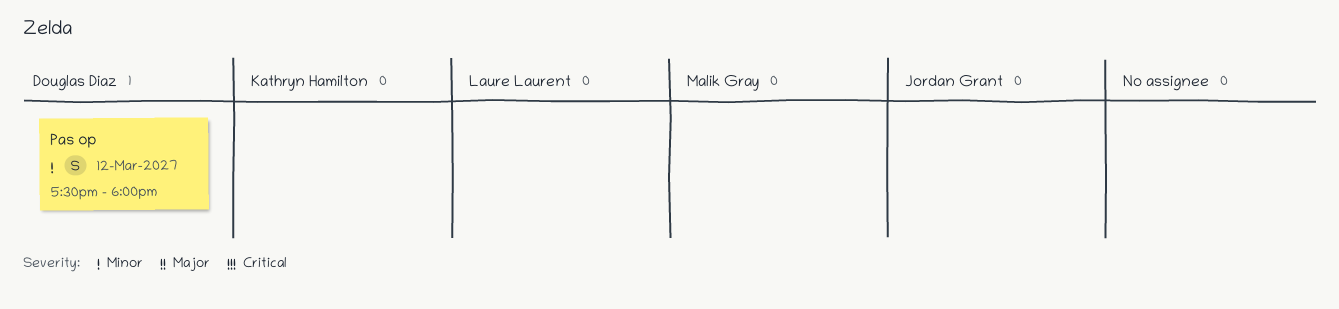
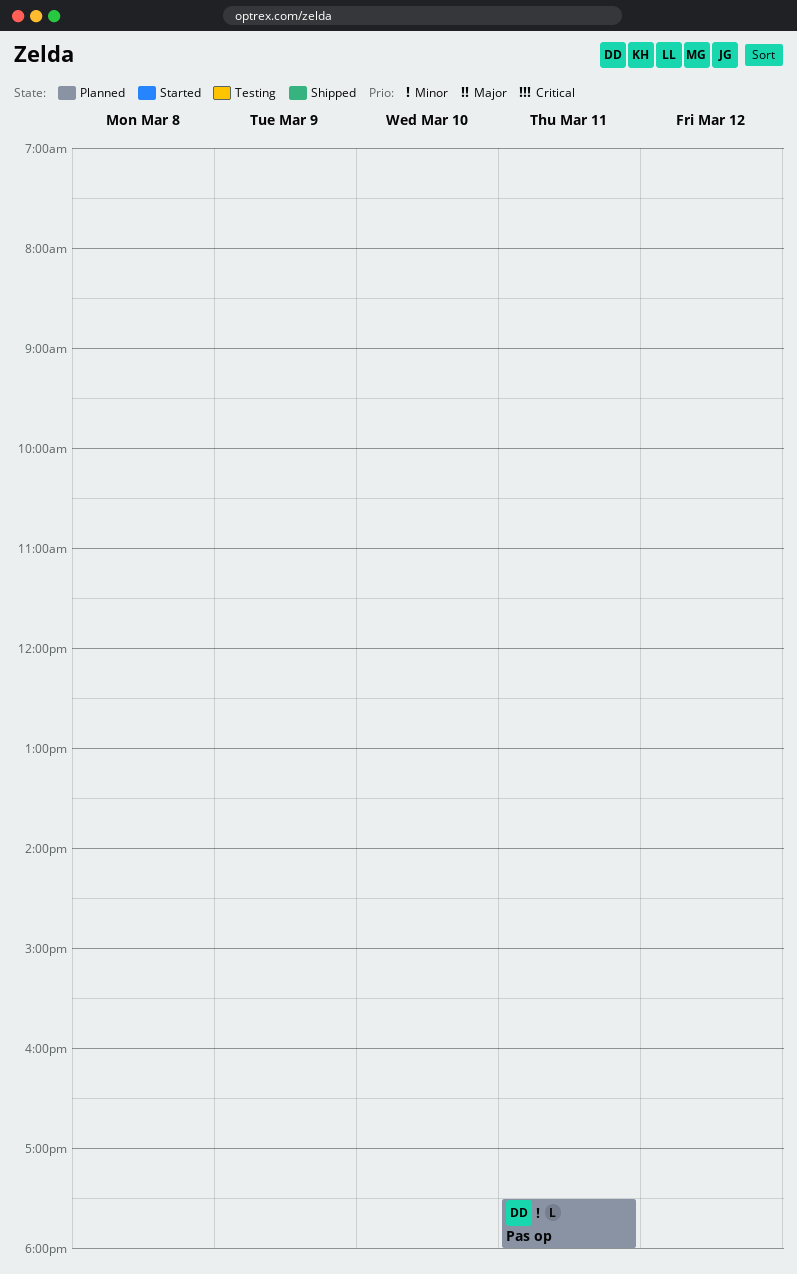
Pas op, estimate: S -> L
Pas op, day: Mar 12 -> Mar 11

